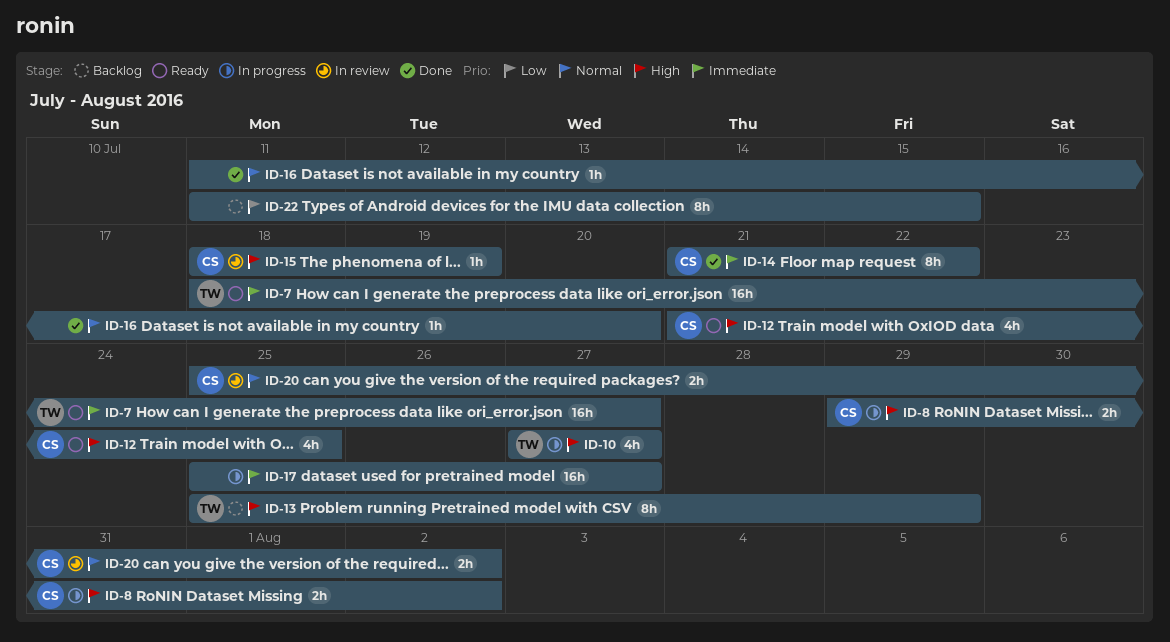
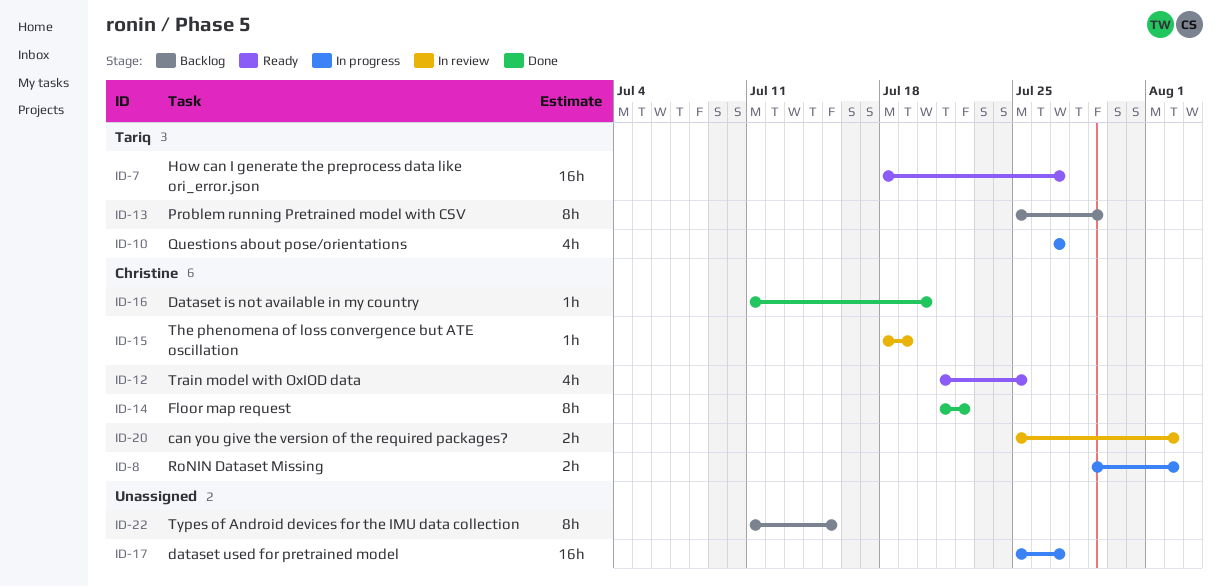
ID-16, owner: none -> Christine

